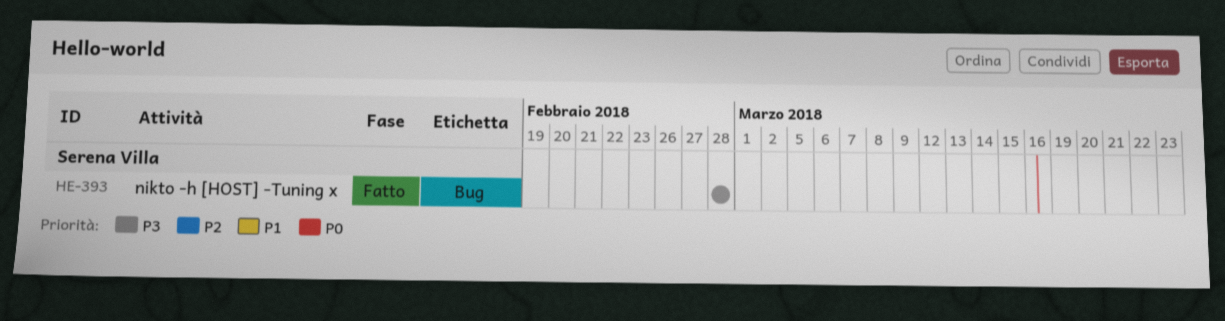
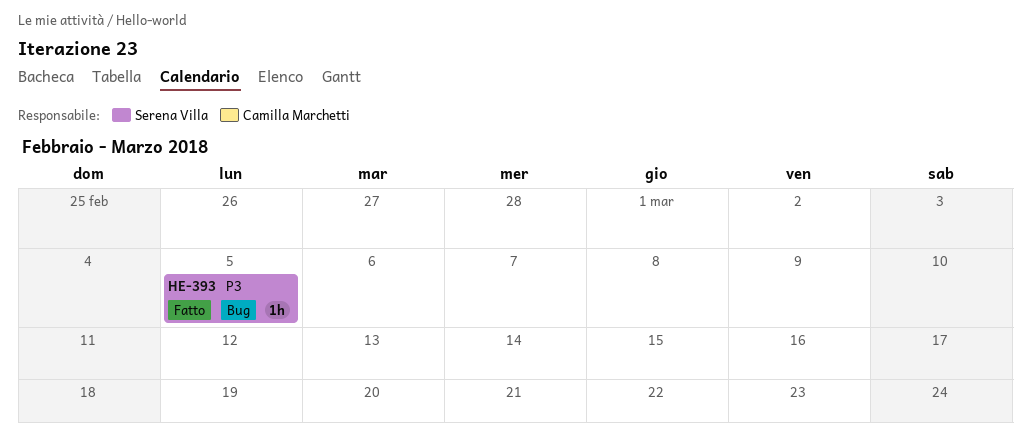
HE-393, due: Feb 28 -> Mar 5

